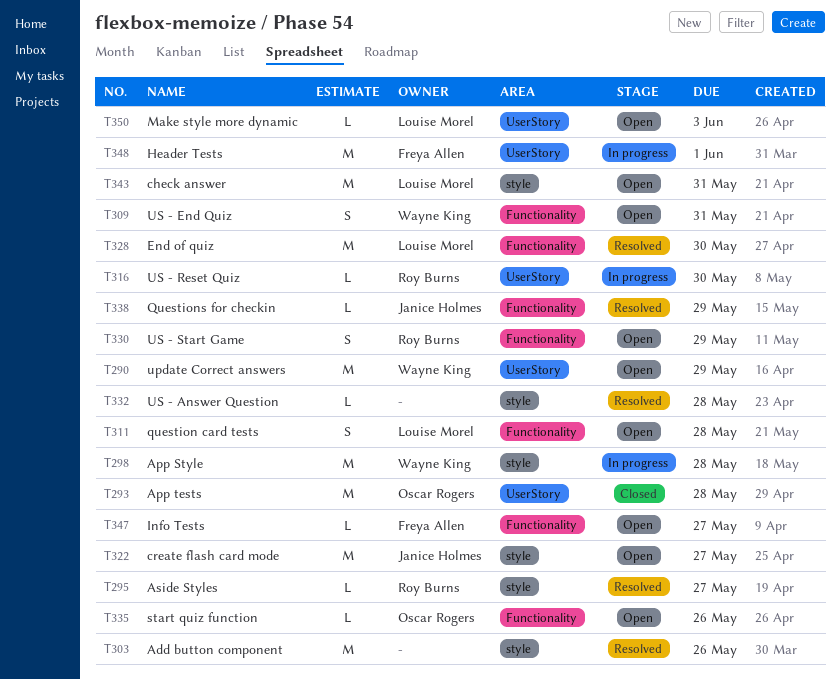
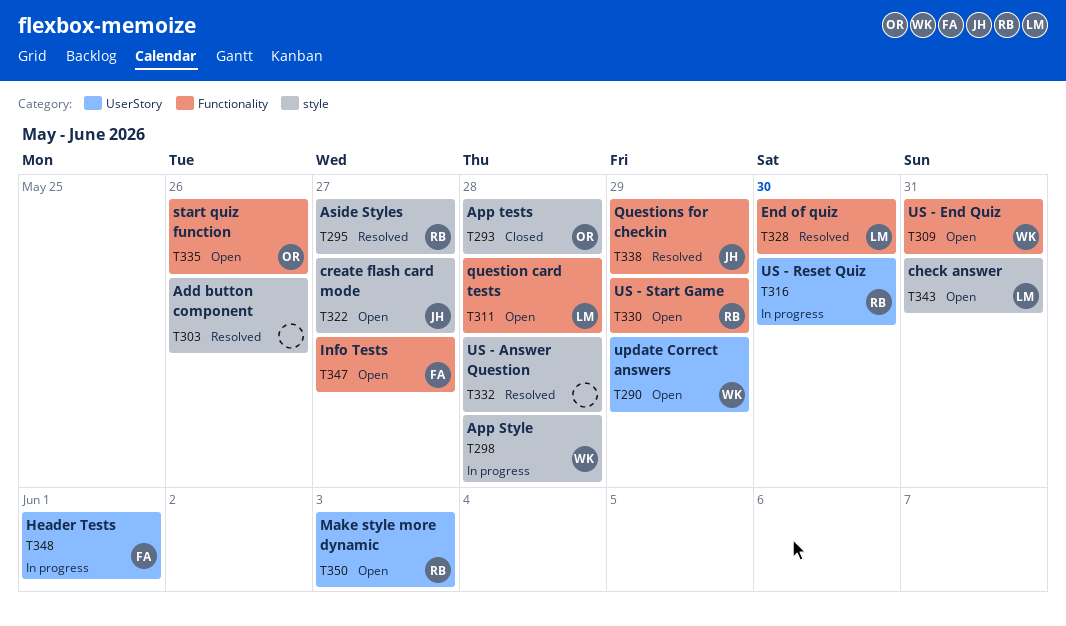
T293, label: UserStory -> style
T350, owner: Louise Morel -> Roy Burns

